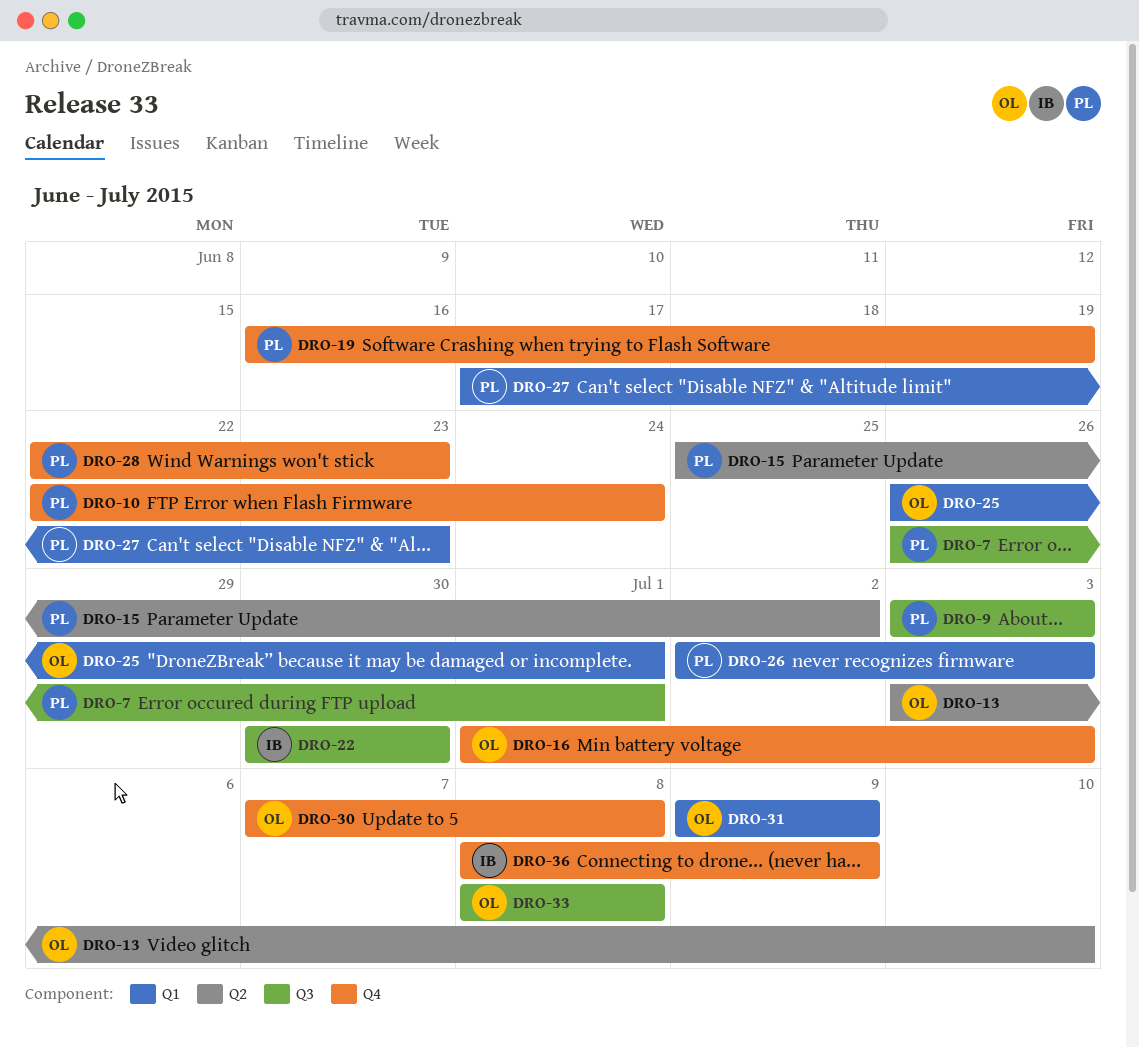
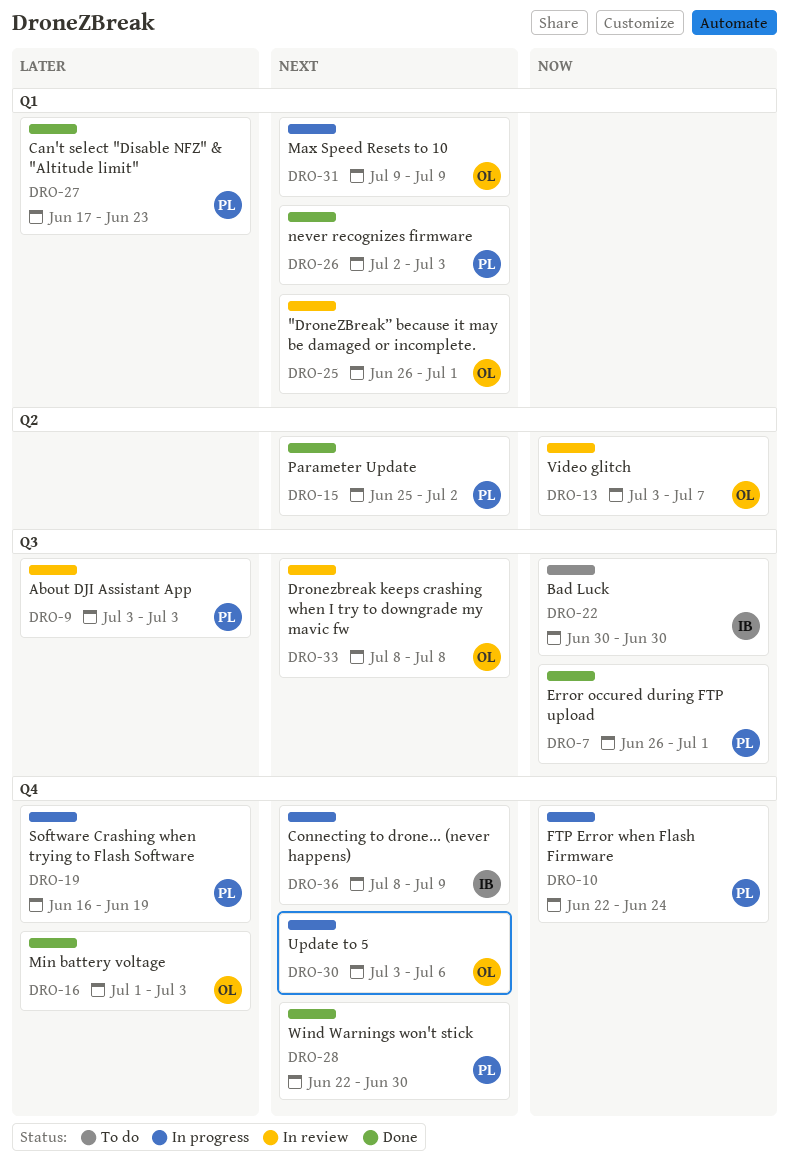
DRO-13, due: Jul 10 -> Jul 7
DRO-28, due: Jun 23 -> Jun 30
DRO-30, start: Jul 7 -> Jul 3
DRO-30, due: Jul 8 -> Jul 6

